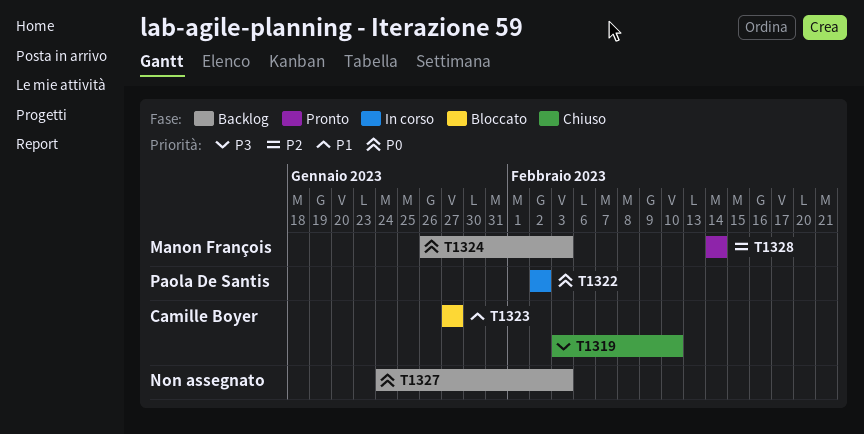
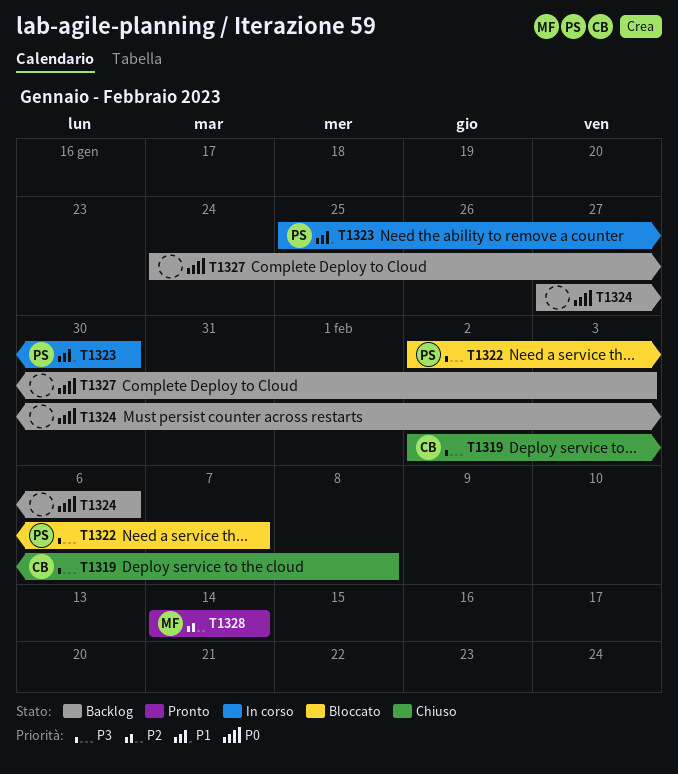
T1319, start: Feb 3 -> Feb 2
T1319, due: Feb 10 -> Feb 8
T1322, status: In corso -> Bloccato
T1322, priority: P0 -> P3
T1322, due: Feb 2 -> Feb 7
T1323, status: Bloccato -> In corso
T1323, owner: Camille Boyer -> Paola De Santis
T1323, start: Jan 27 -> Jan 25
T1323, due: Jan 27 -> Jan 30
T1324, owner: Manon François -> none
T1324, start: Jan 26 -> Jan 27
T1324, due: Feb 3 -> Feb 6

